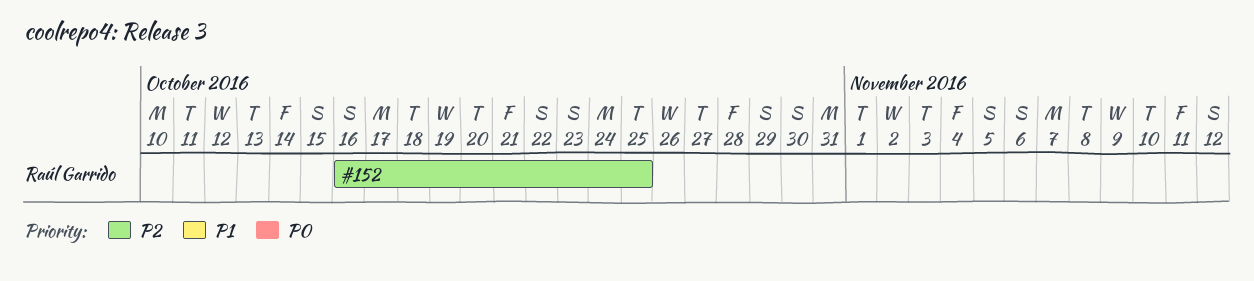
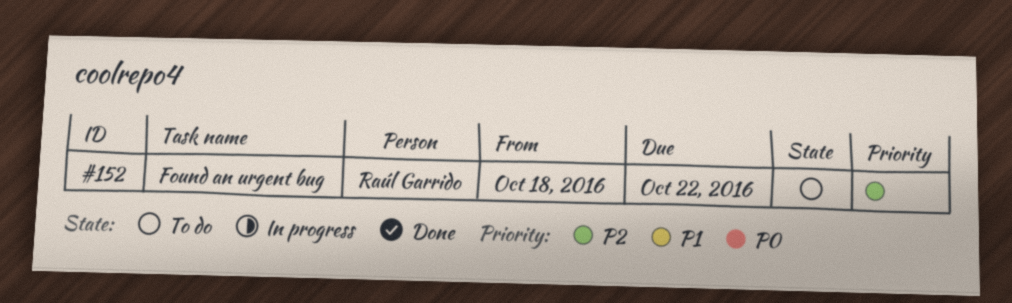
#152, start: Oct 16 -> Oct 18
#152, due: Oct 25 -> Oct 22

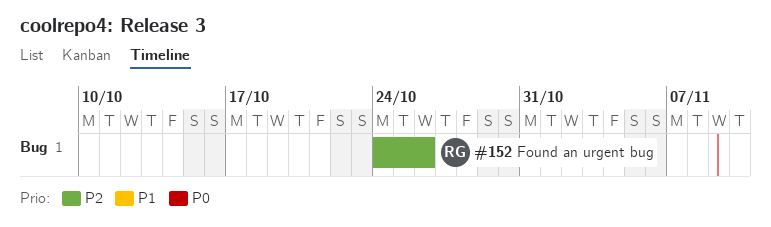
#152, start: Oct 18 -> Oct 24
#152, due: Oct 22 -> Oct 26

